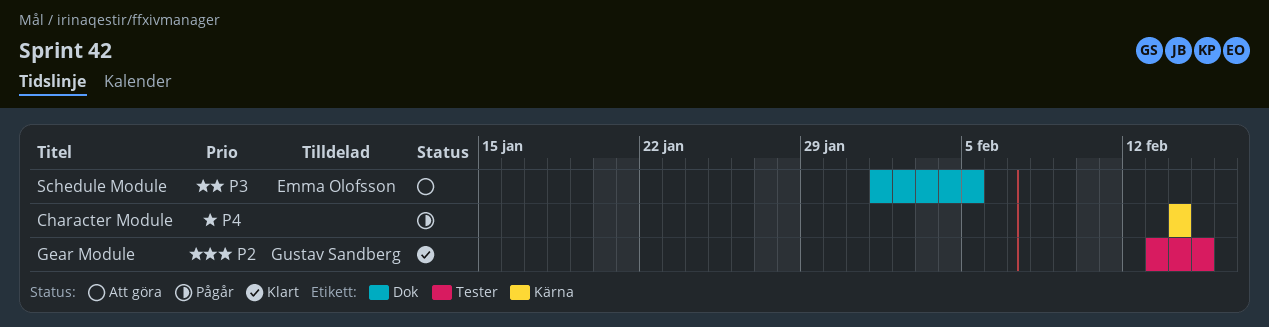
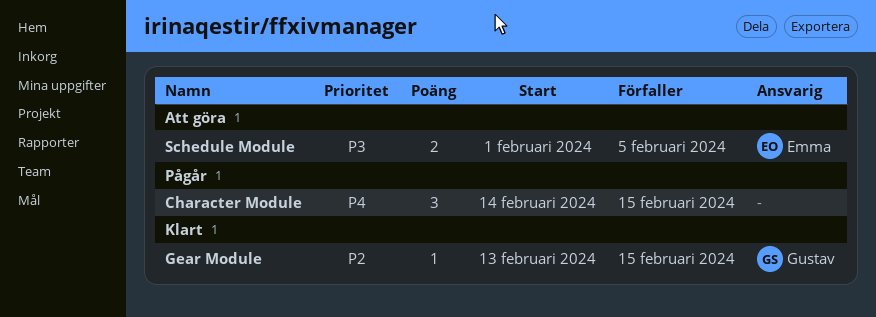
Character Module, due: Feb 14 -> Feb 15

